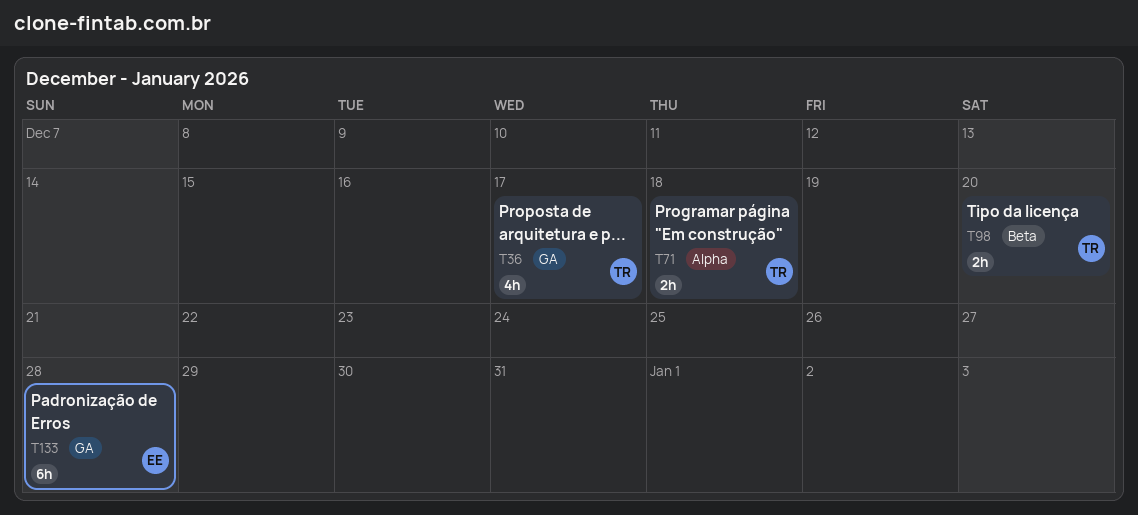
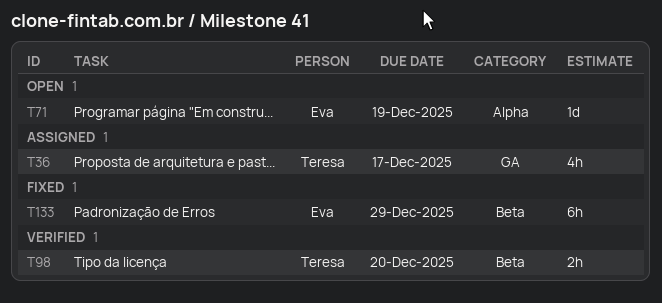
T71, owner: Teresa -> Eva
T71, estimate: 2h -> 1d
T71, due: Dec 18 -> Dec 19
T133, label: GA -> Beta
T133, due: Dec 28 -> Dec 29

